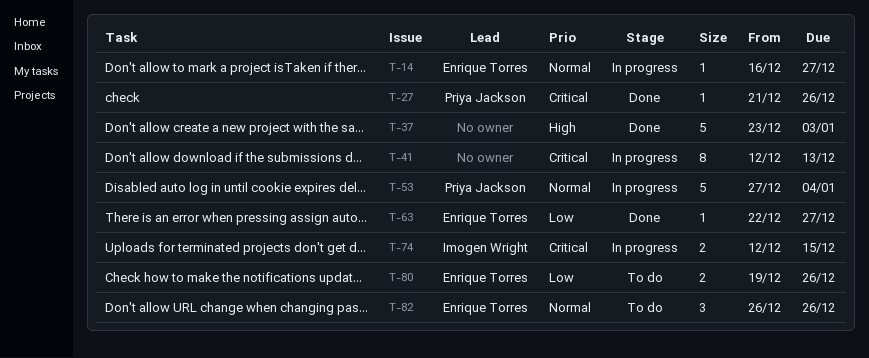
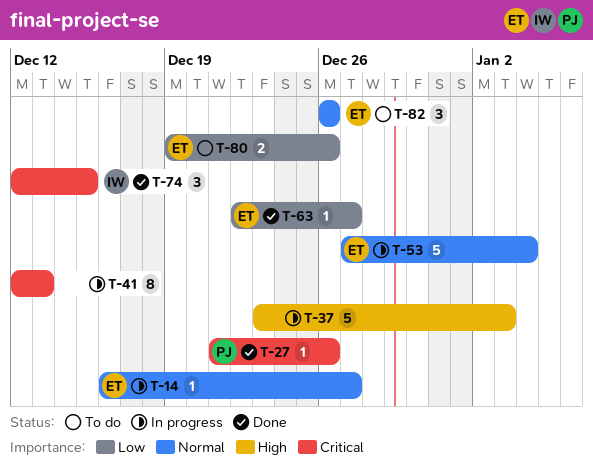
T-37, status: Done -> In progress
T-53, owner: Priya Jackson -> Enrique Torres
T-74, status: In progress -> Done
T-74, estimate: 2 -> 3

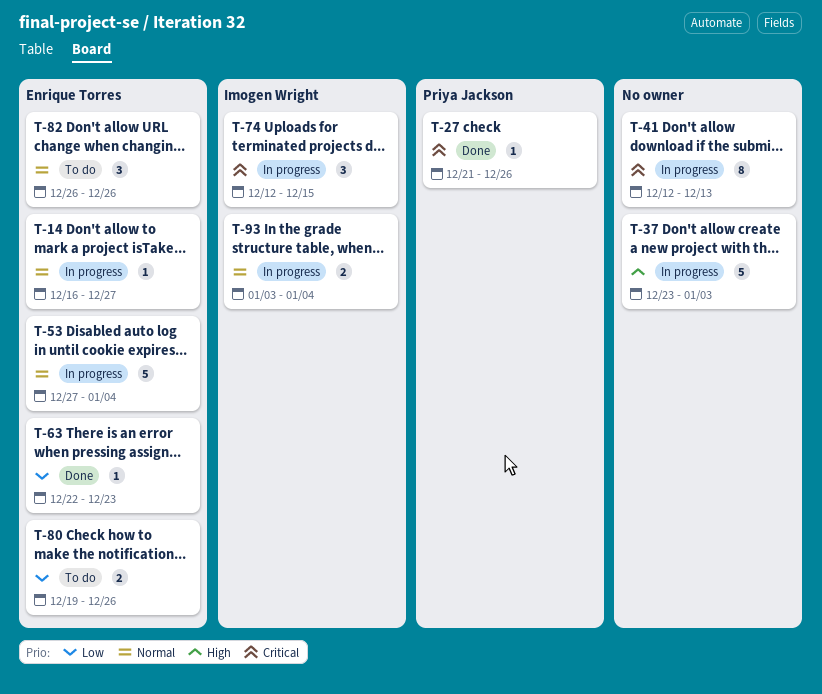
T-63, due: Dec 27 -> Dec 23
T-74, status: Done -> In progress
T-93: none -> present

